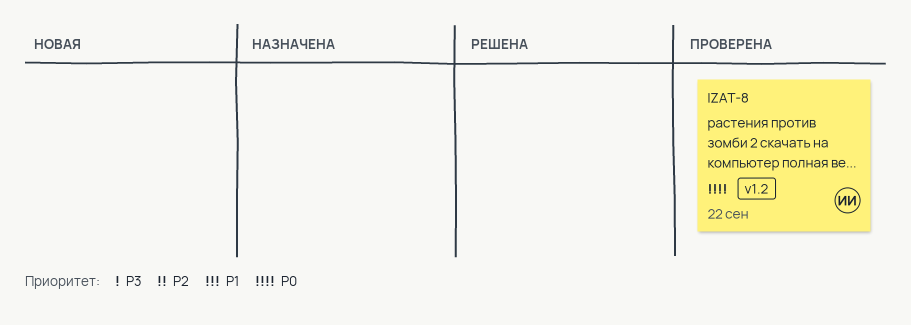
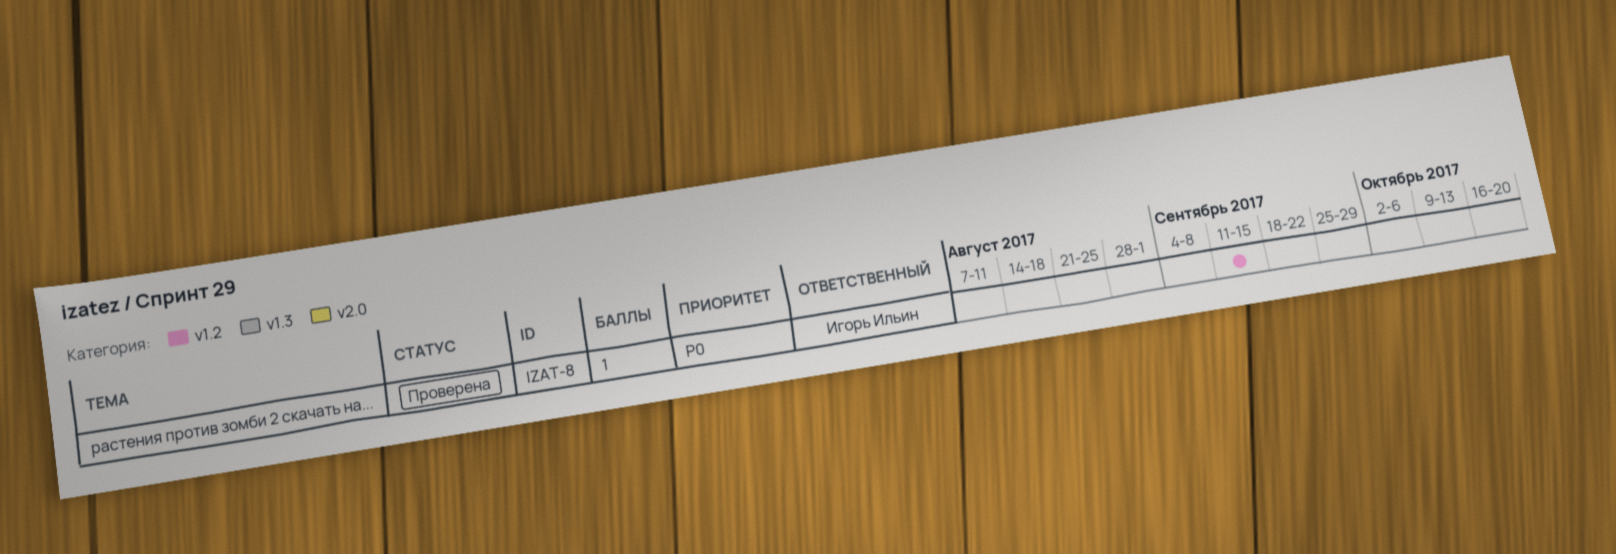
IZAT-8, due: Sep 22 -> Sep 15

